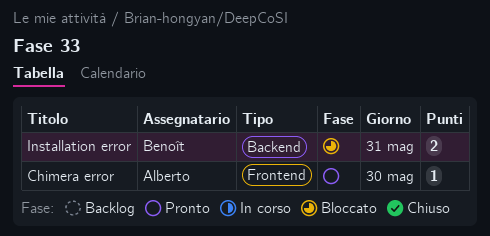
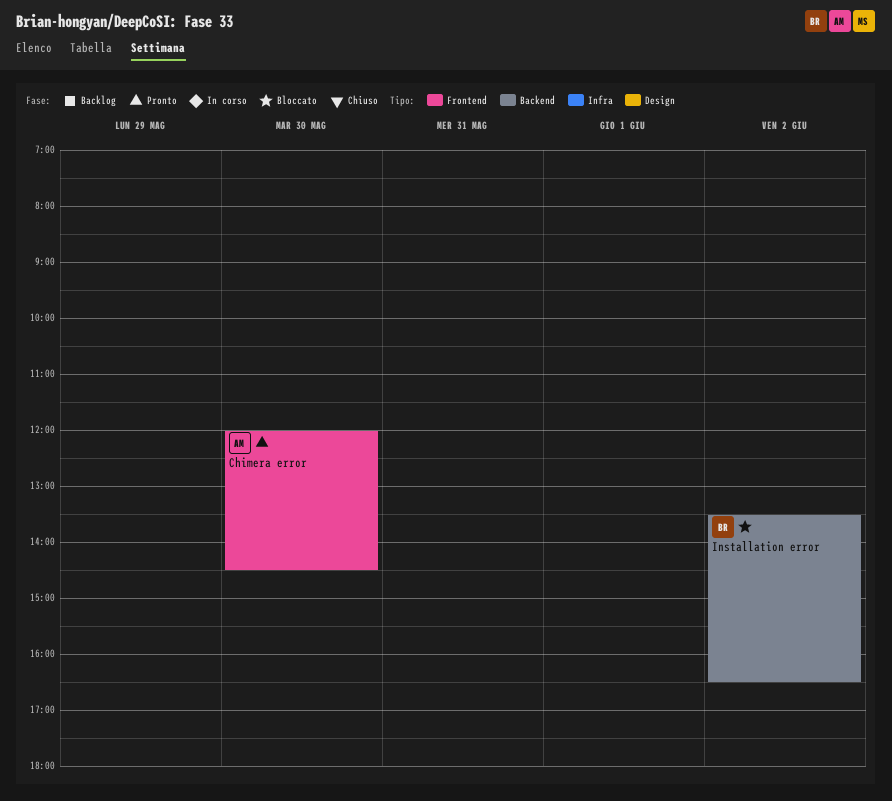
Installation error, day: May 31 -> Jun 2

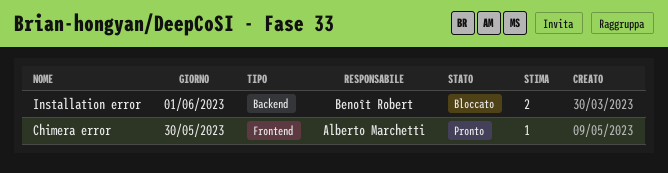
Installation error, day: Jun 2 -> Jun 1

